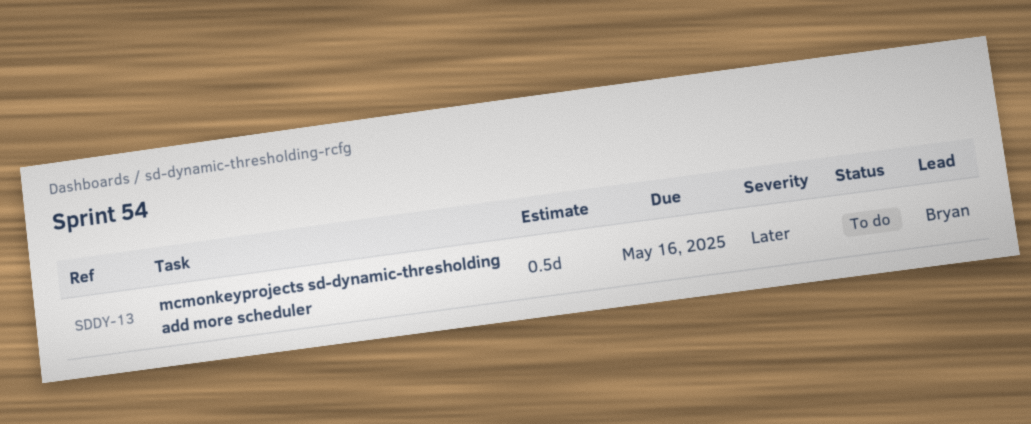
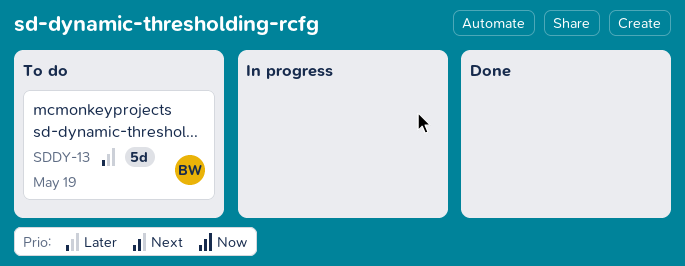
SDDY-13, estimate: 0.5d -> 5d
SDDY-13, due: May 16 -> May 19

